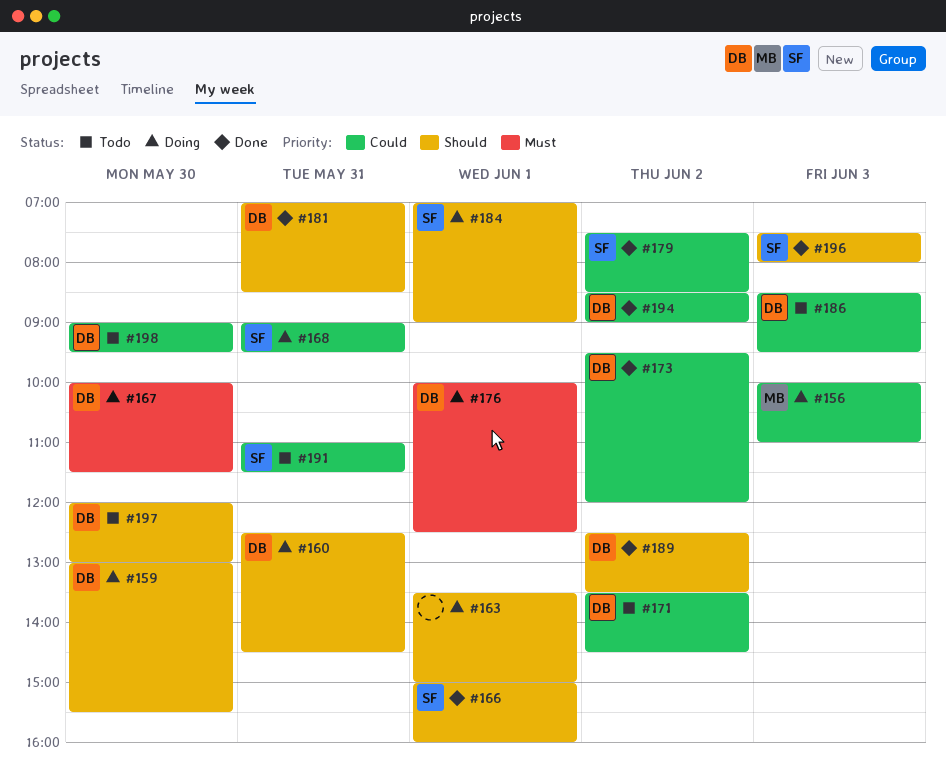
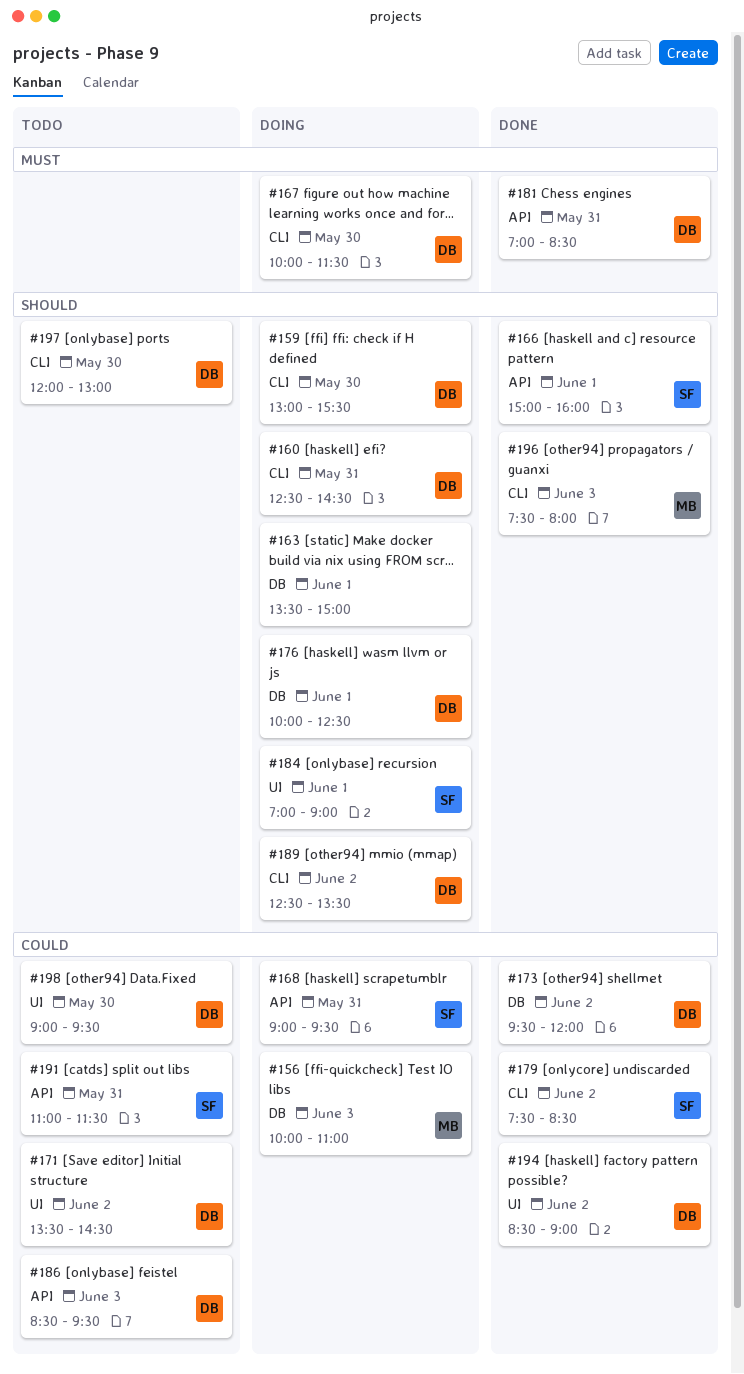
#176, priority: Must -> Should
#181, priority: Should -> Must
#189, status: Done -> Doing
#196, owner: SF -> MB

